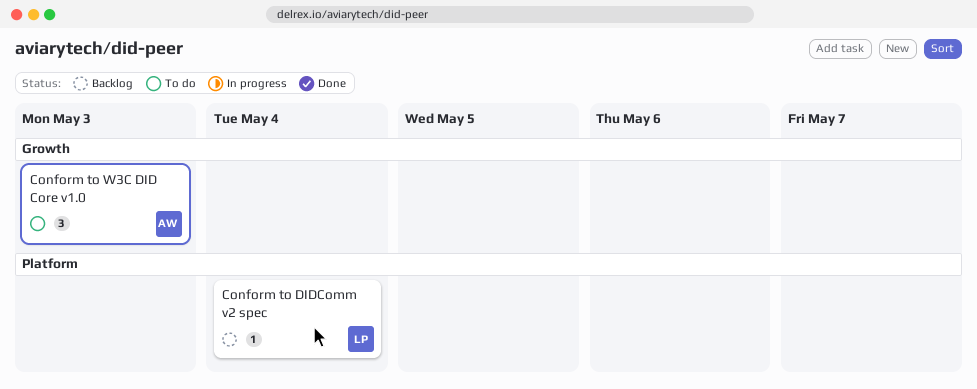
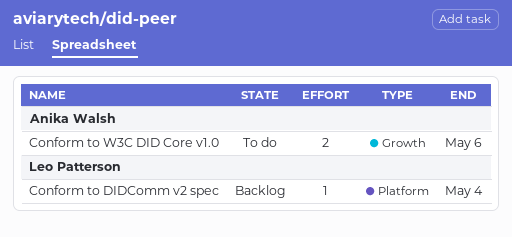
Conform to W3C DID Core v1.0, estimate: 3 -> 2
Conform to W3C DID Core v1.0, due: May 3 -> May 6

